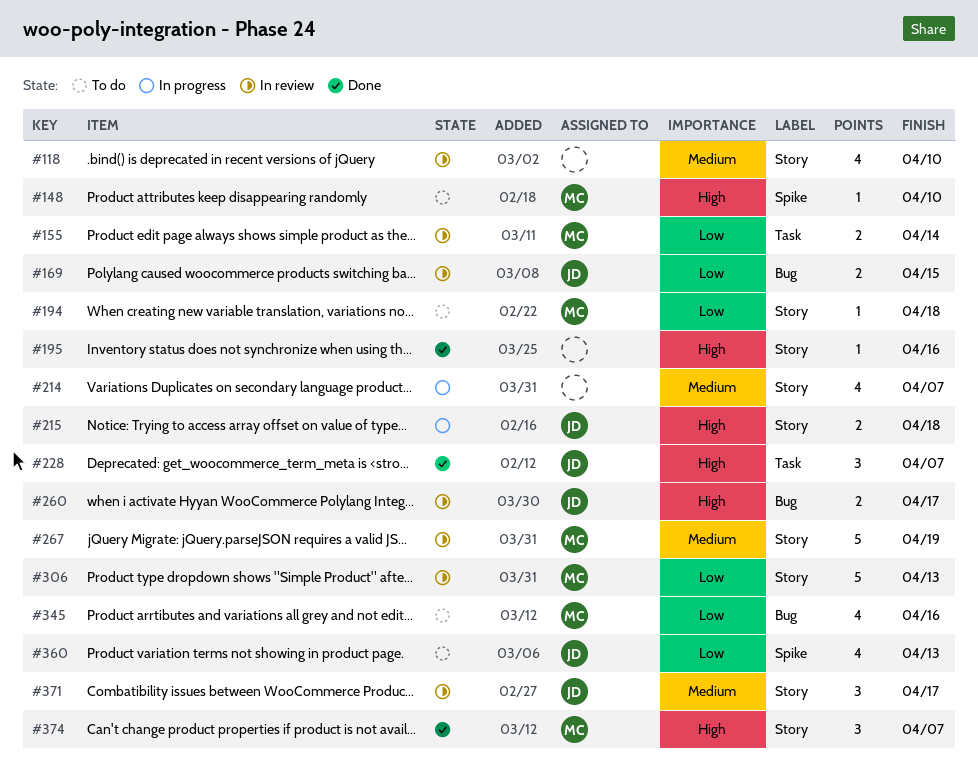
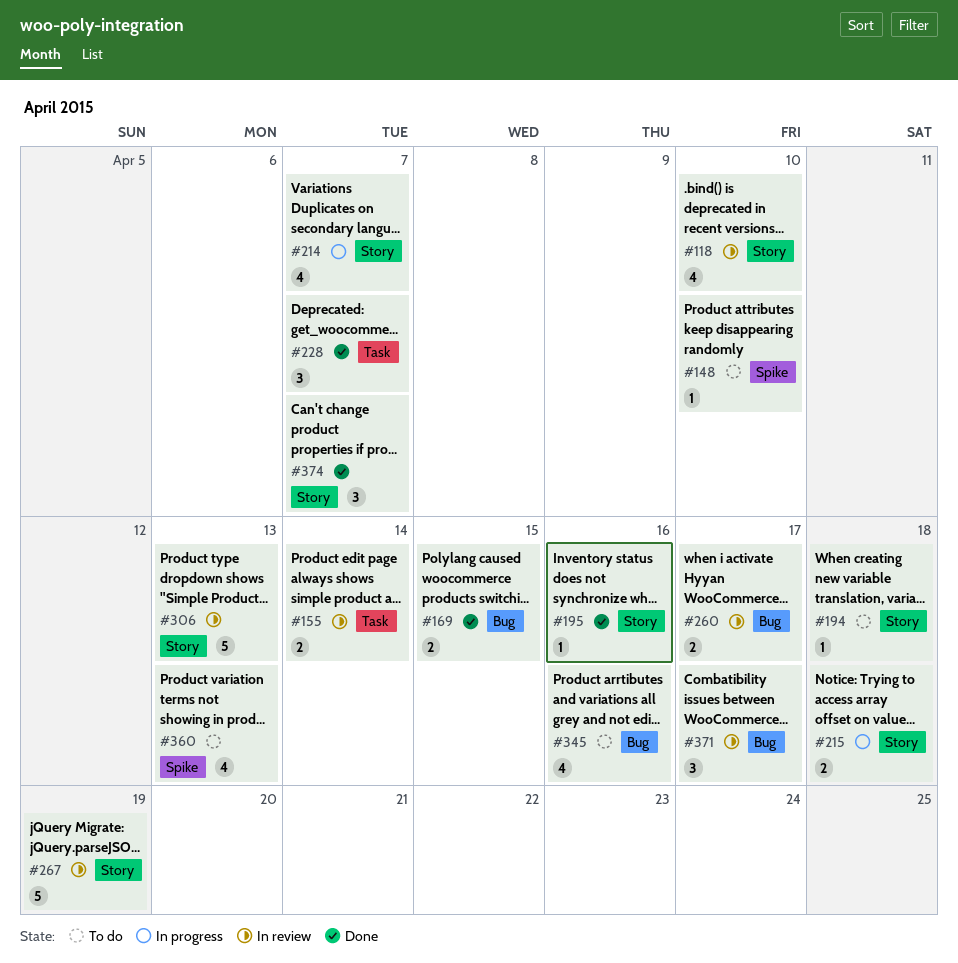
#169, status: In review -> Done
#371, label: Story -> Bug

